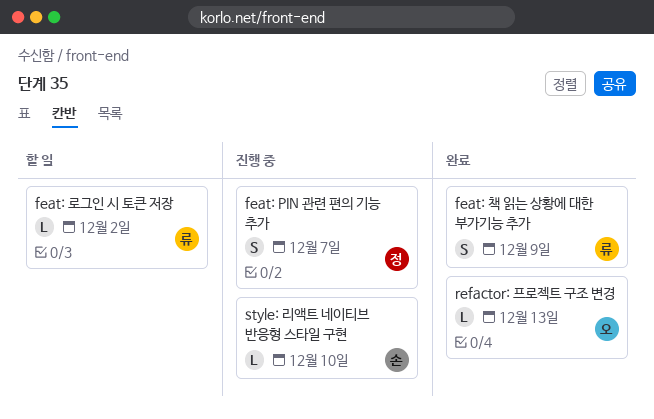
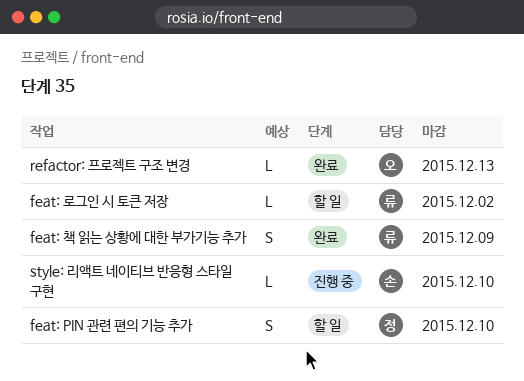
feat: PIN 관련 편의 기능 추가, status: 진행 중 -> 할 일
feat: PIN 관련 편의 기능 추가, due: Dec 7 -> Dec 10

